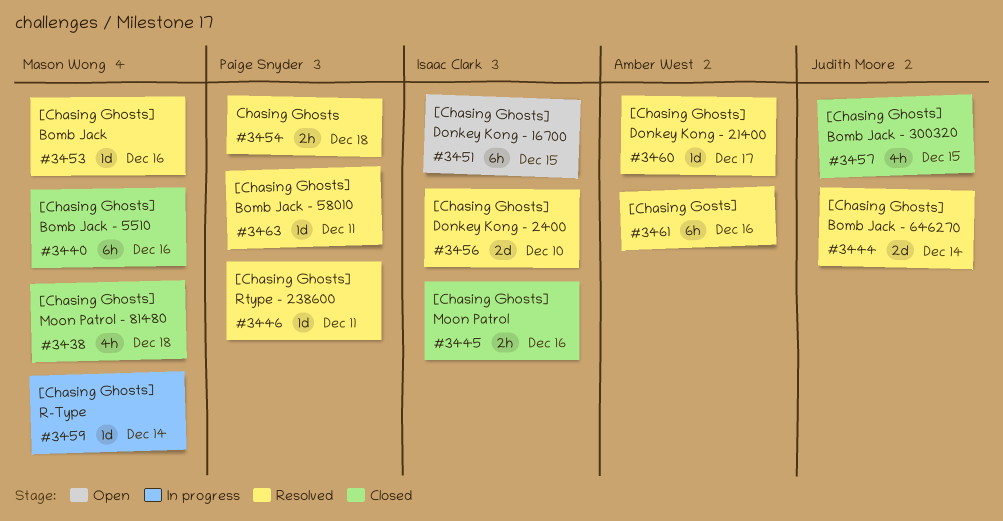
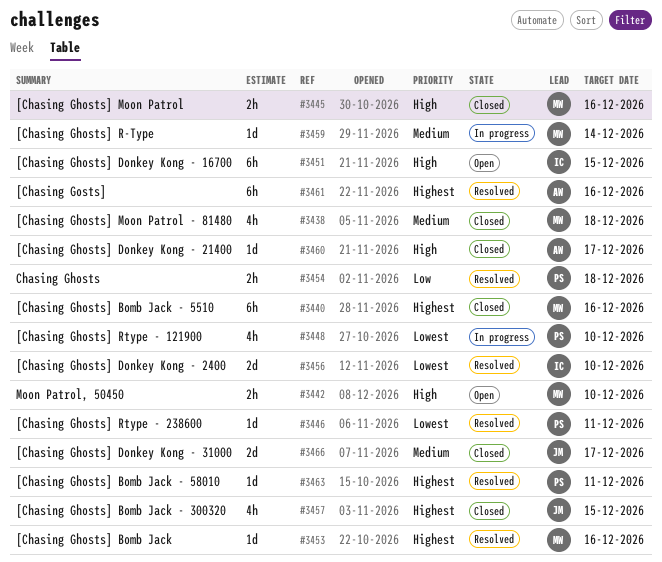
#3442: none -> present
#3444: present -> none
#3445, owner: Isaac Clark -> Mason Wong
#3448: none -> present
#3460, status: Resolved -> Closed
#3466: none -> present

